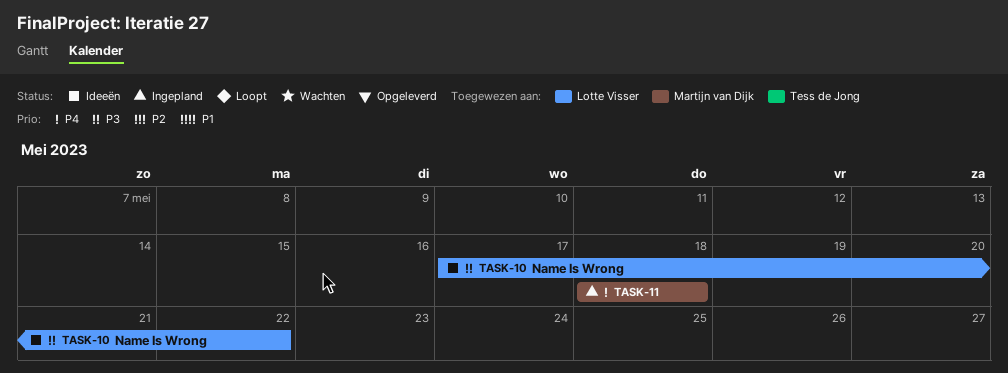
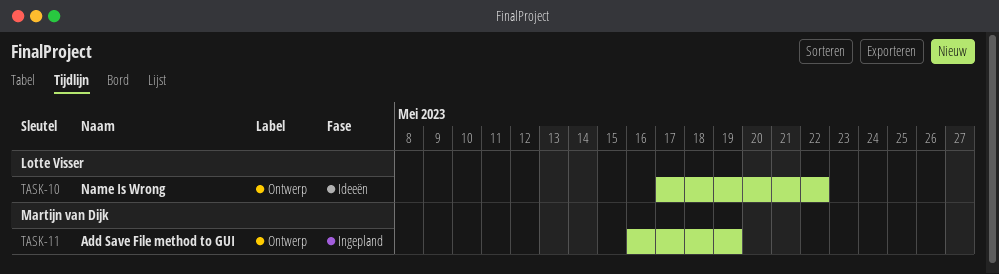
TASK-11, start: May 18 -> May 16
TASK-11, due: May 18 -> May 19

